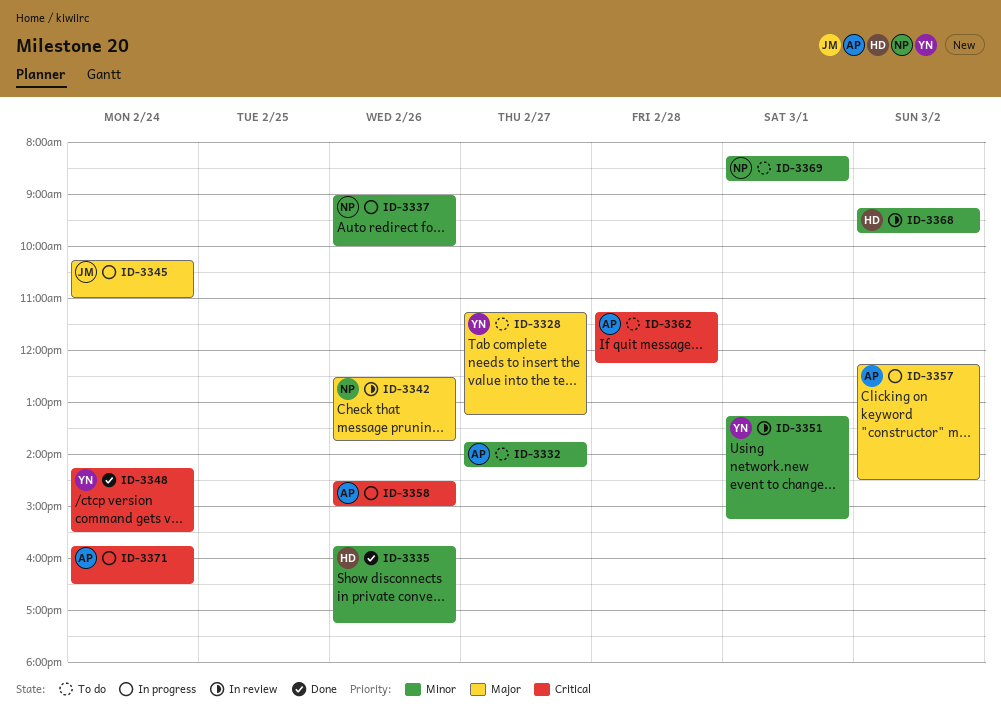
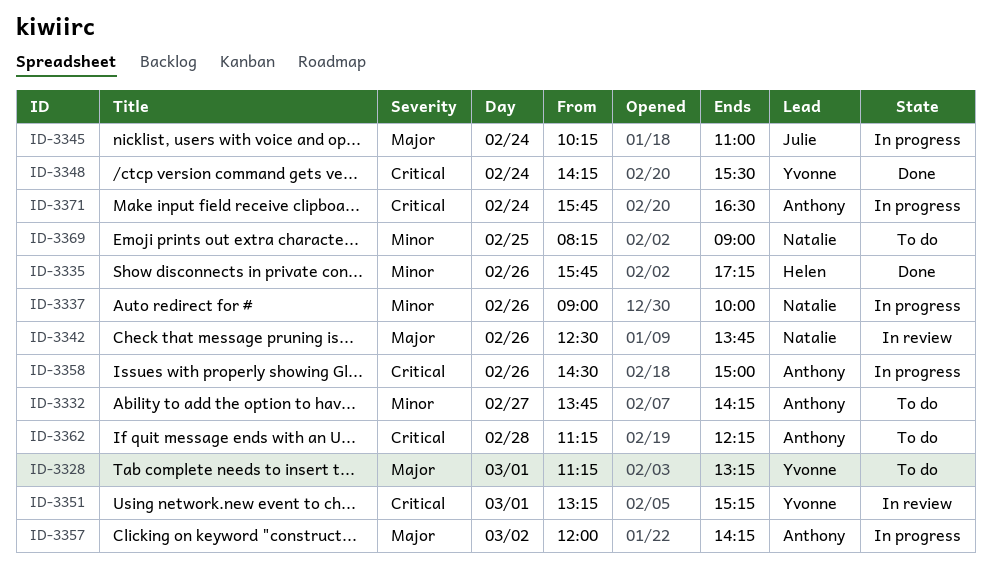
ID-3328, day: Feb 27 -> Mar 1
ID-3351, priority: Minor -> Critical
ID-3357, begins: 12:15 -> 12:00
ID-3357, ends: 14:30 -> 14:15
ID-3368: present -> none
ID-3369, day: Mar 1 -> Feb 25
ID-3369, ends: 08:45 -> 09:00

